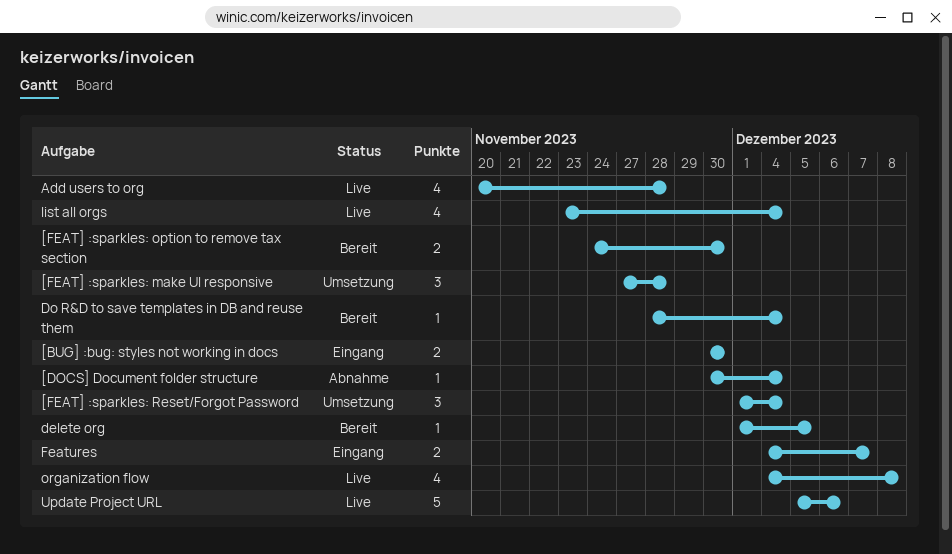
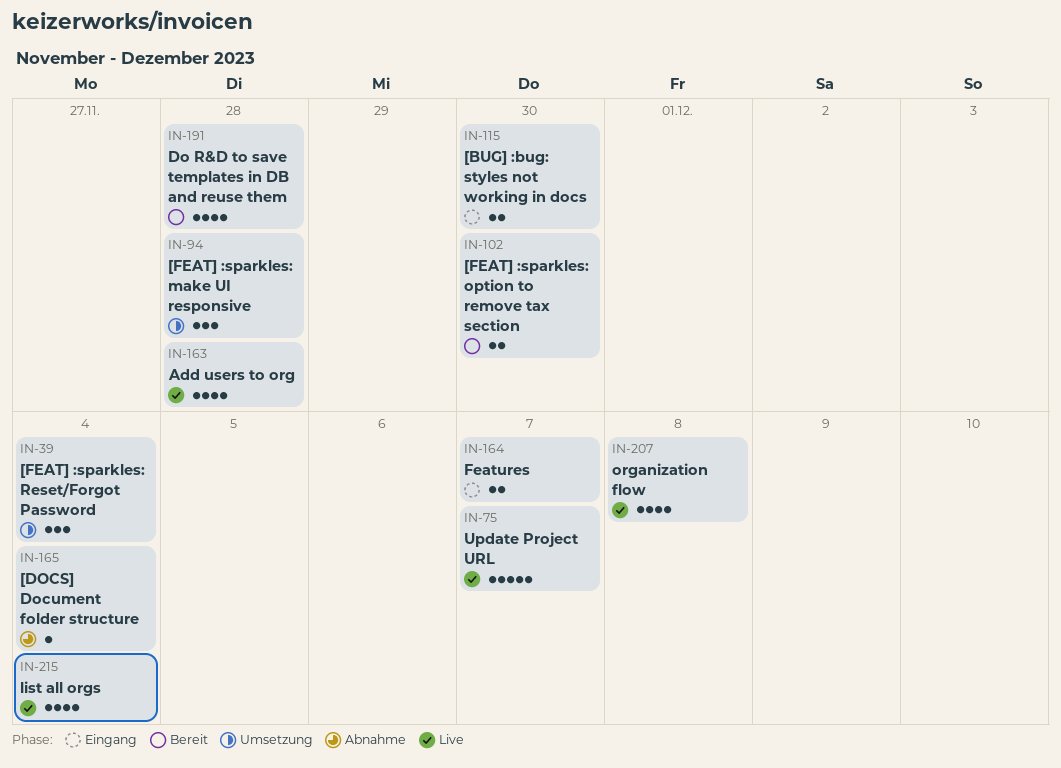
delete org: present -> none
Do R&D to save templates in DB and reuse them, estimate: 1 -> 4
Do R&D to save templates in DB and reuse them, due: Dec 4 -> Nov 28
Update Project URL, due: Dec 6 -> Dec 7

